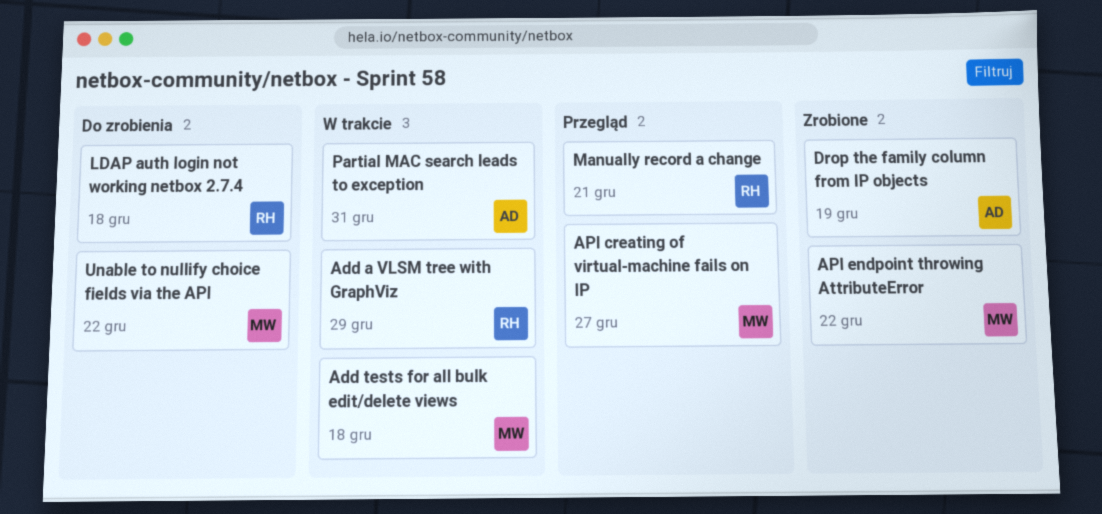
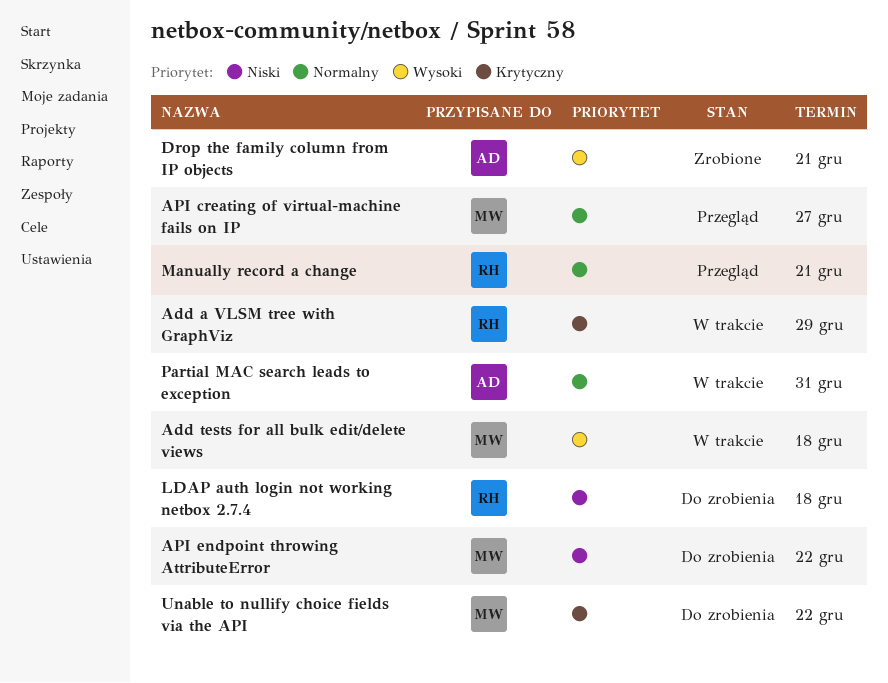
API endpoint throwing AttributeError, status: Zrobione -> Do zrobienia
Drop the family column from IP objects, due: Dec 19 -> Dec 21

